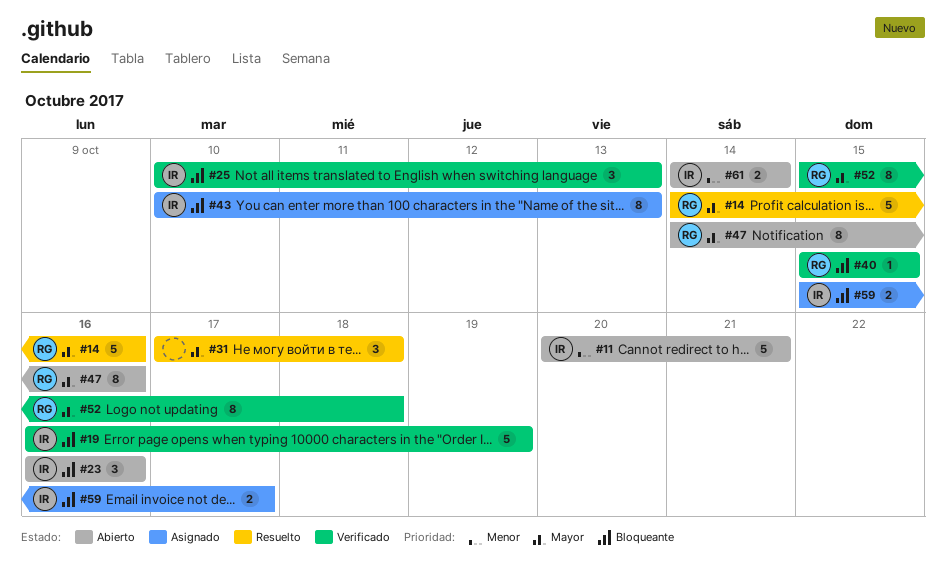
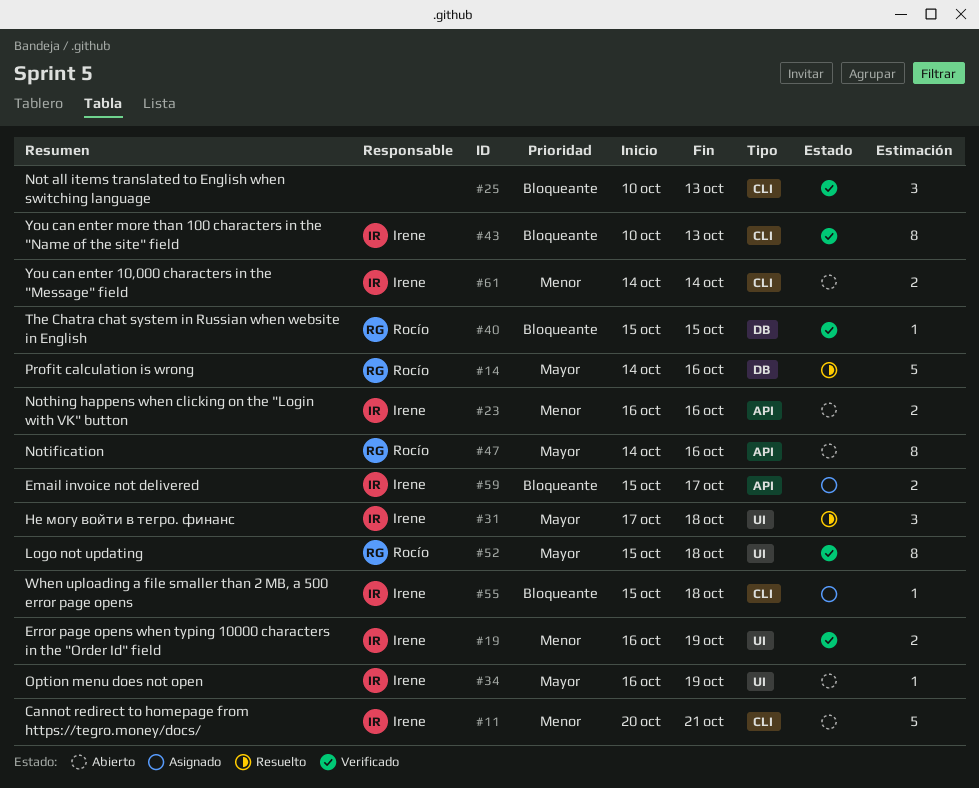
#19, priority: Bloqueante -> Menor
#19, estimate: 5 -> 2
#23, priority: Bloqueante -> Menor
#23, estimate: 3 -> 2
#25, owner: Irene -> none
#31, owner: none -> Irene
#34: none -> present
#43, status: Asignado -> Verificado
#55: none -> present

